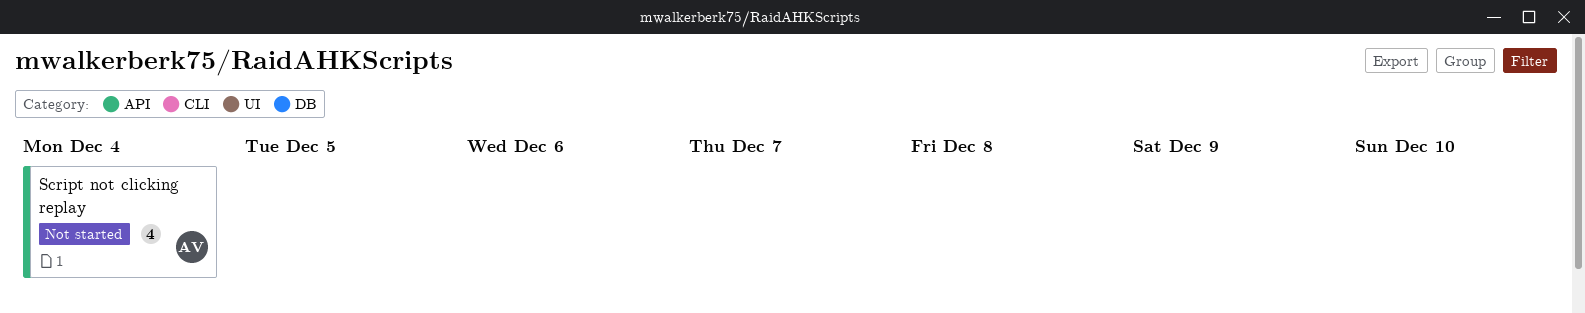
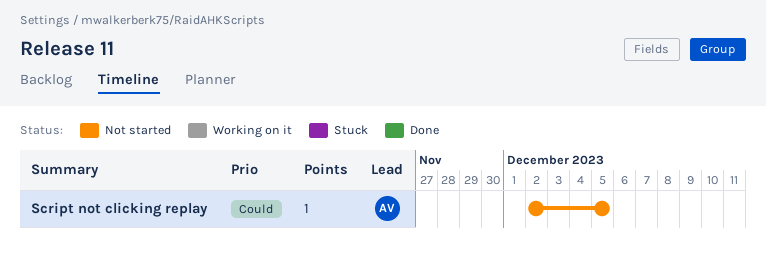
Script not clicking replay, estimate: 4 -> 1
Script not clicking replay, due: Dec 4 -> Dec 5

